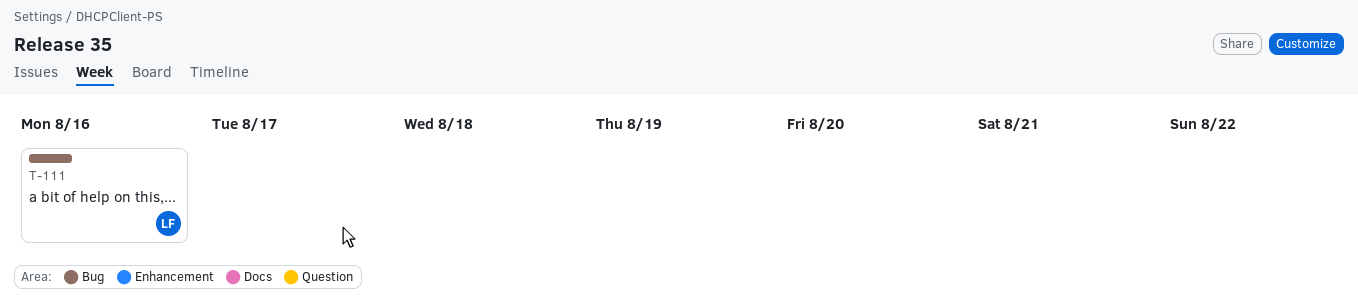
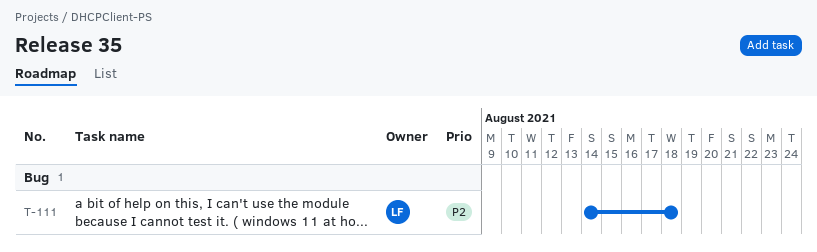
T-111, due: Aug 16 -> Aug 18

